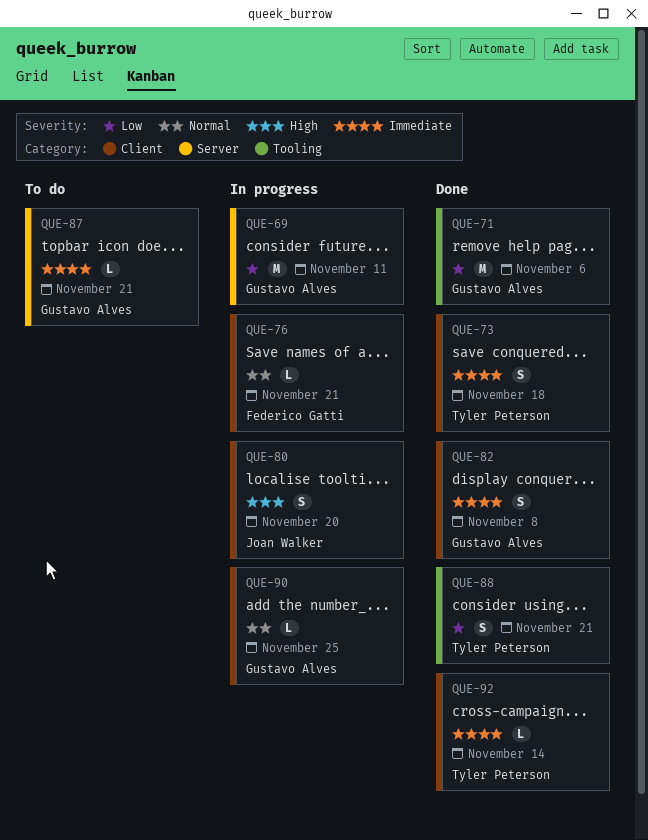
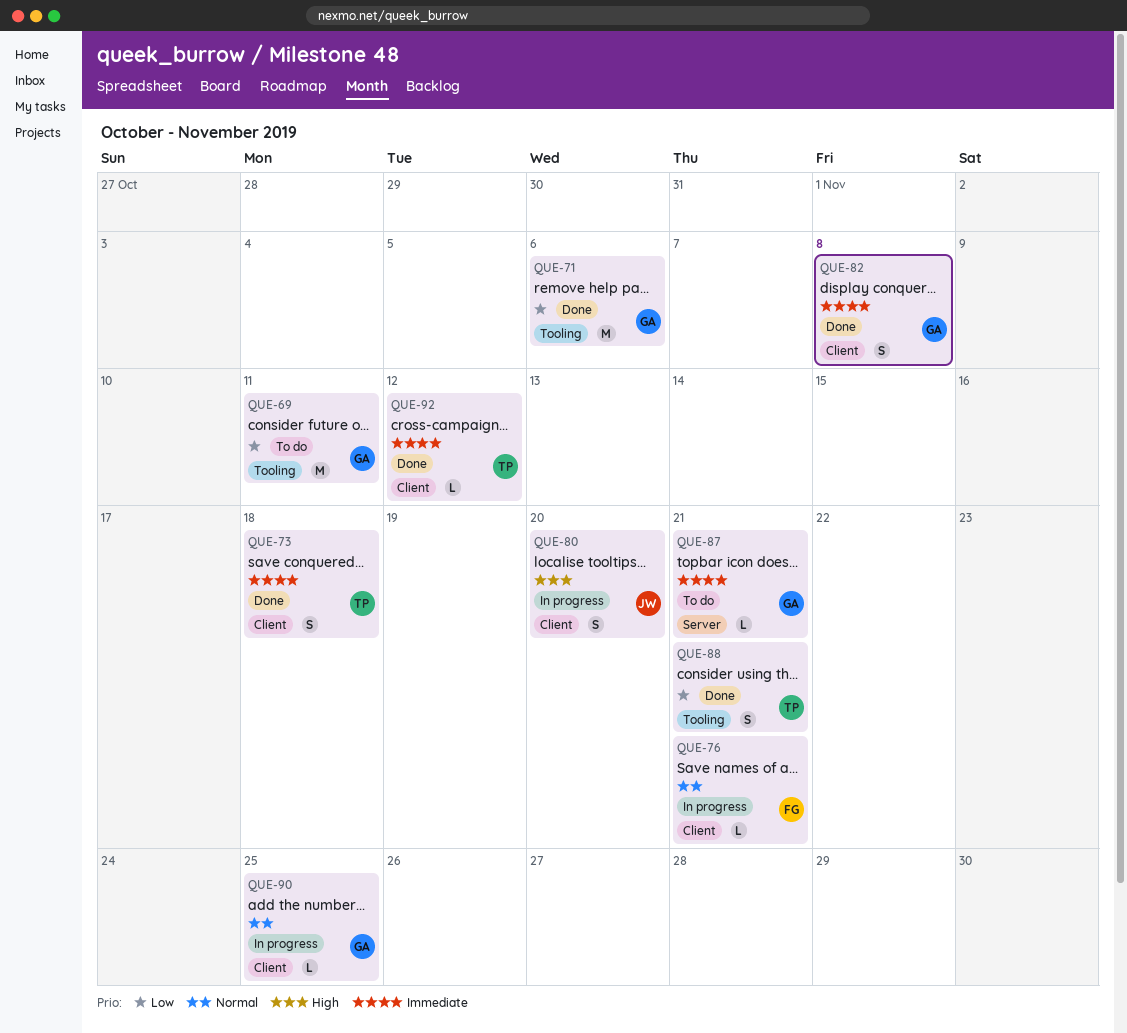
QUE-69, status: In progress -> To do
QUE-69, label: Server -> Tooling
QUE-92, due: Nov 14 -> Nov 12

